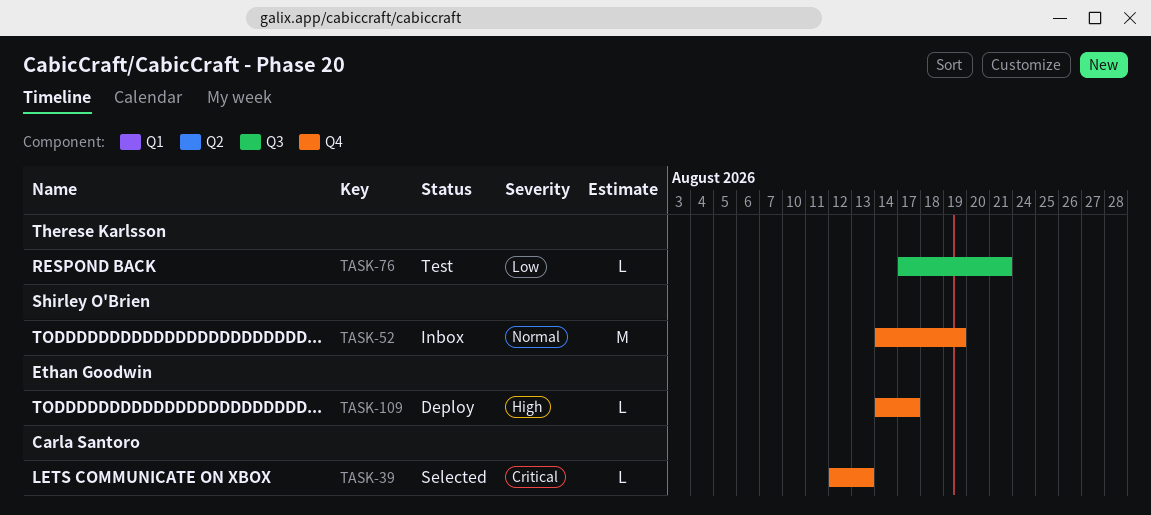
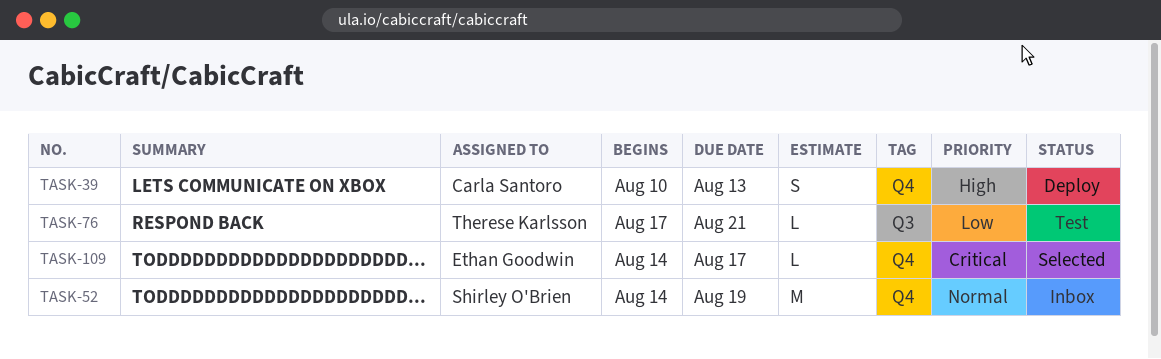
TASK-39, status: Selected -> Deploy
TASK-39, priority: Critical -> High
TASK-39, estimate: L -> S
TASK-39, start: Aug 12 -> Aug 10
TASK-109, status: Deploy -> Selected
TASK-109, priority: High -> Critical

